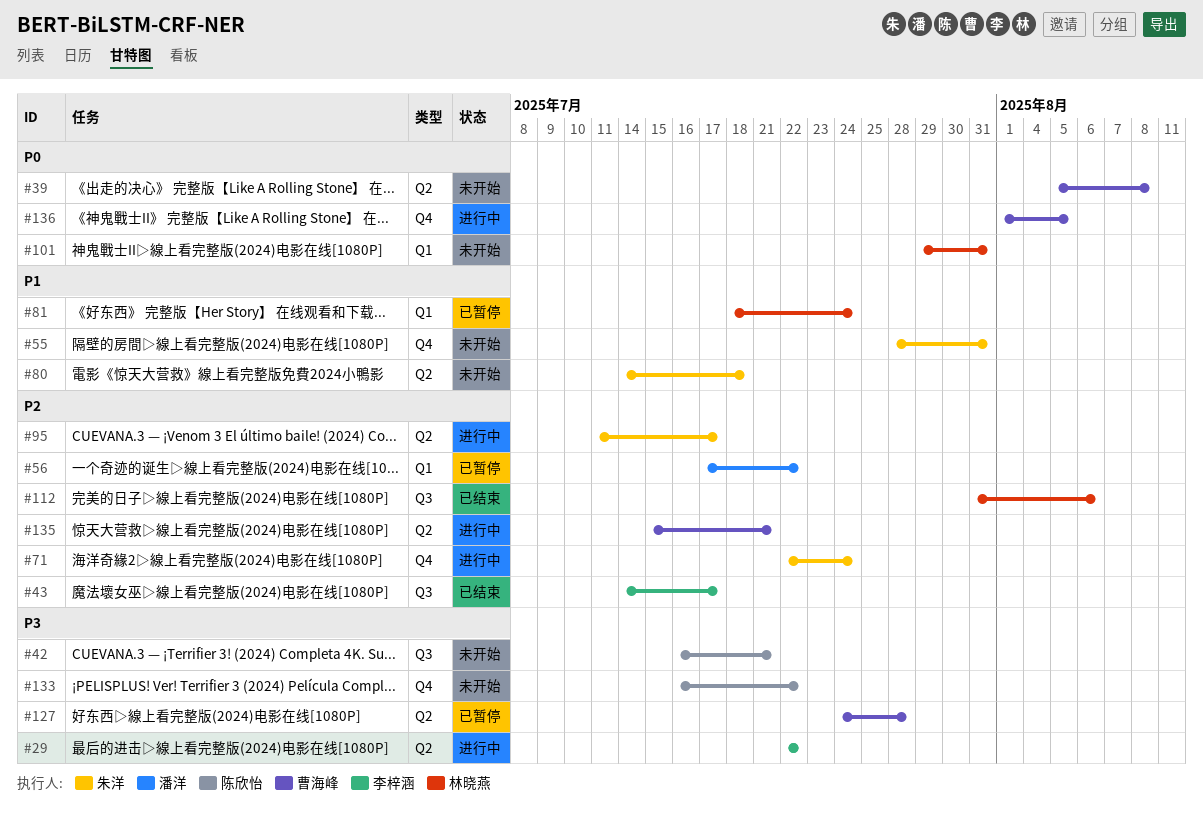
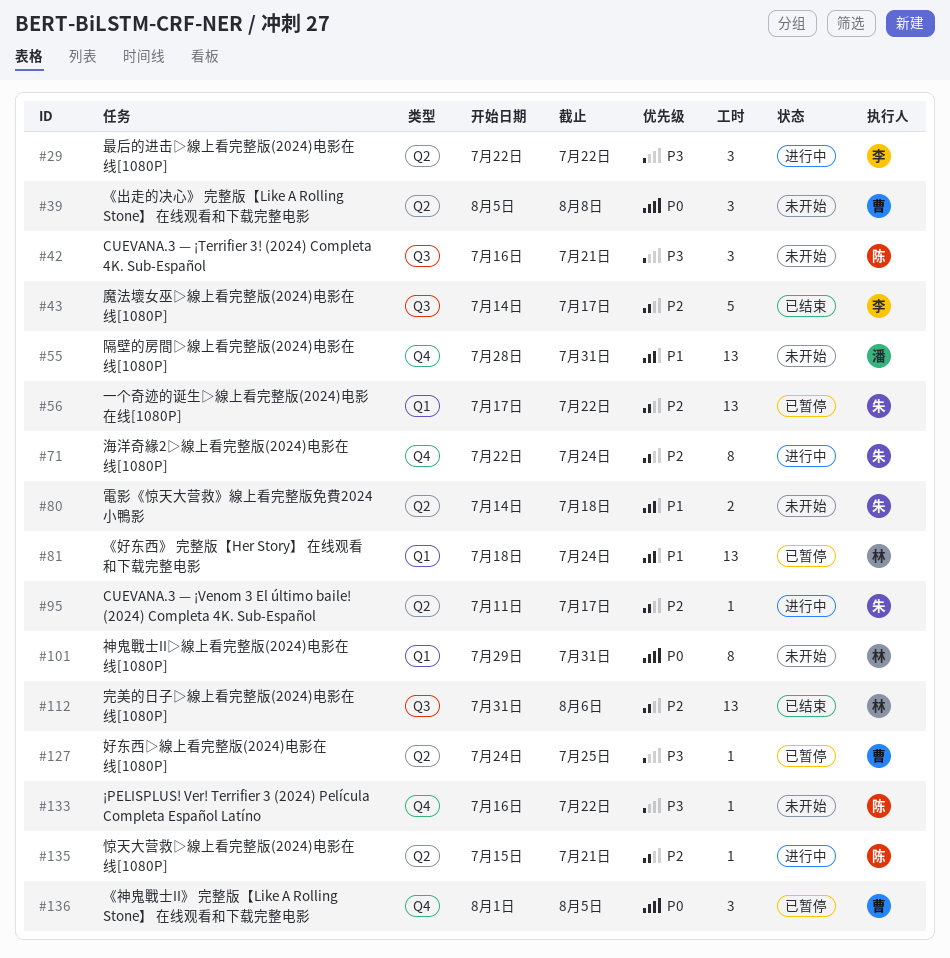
#55, owner: 朱洋 -> 潘洋
#56, owner: 潘洋 -> 朱洋
#127, due: Jul 28 -> Jul 25
#135, owner: 曹海峰 -> 陈欣怡
#136, status: 进行中 -> 已暂停

